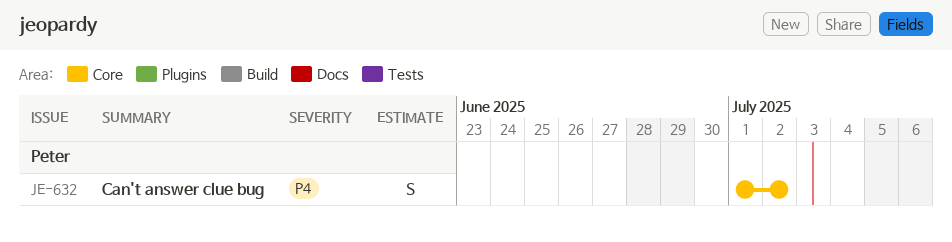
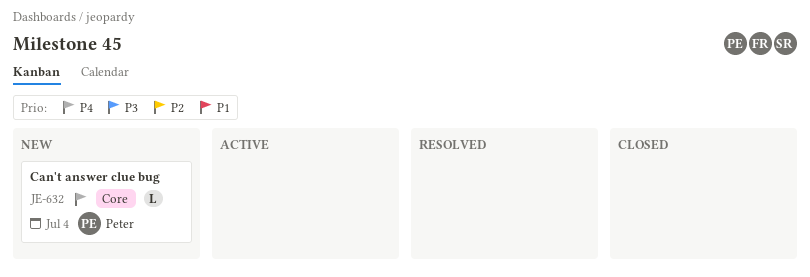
JE-632, estimate: S -> L
JE-632, due: Jul 2 -> Jul 4

